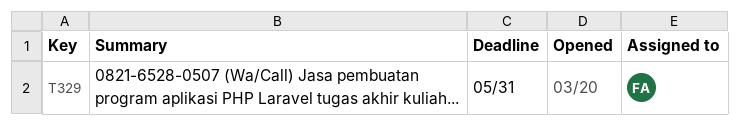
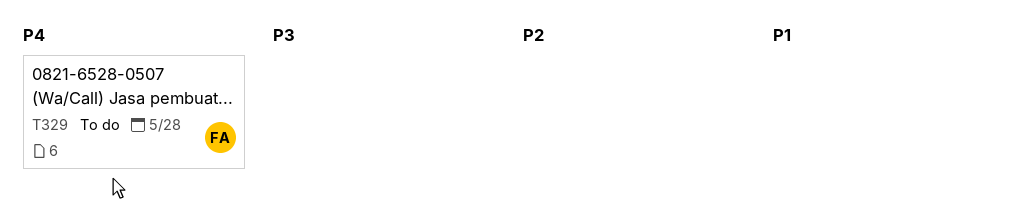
T329, due: May 31 -> May 28

